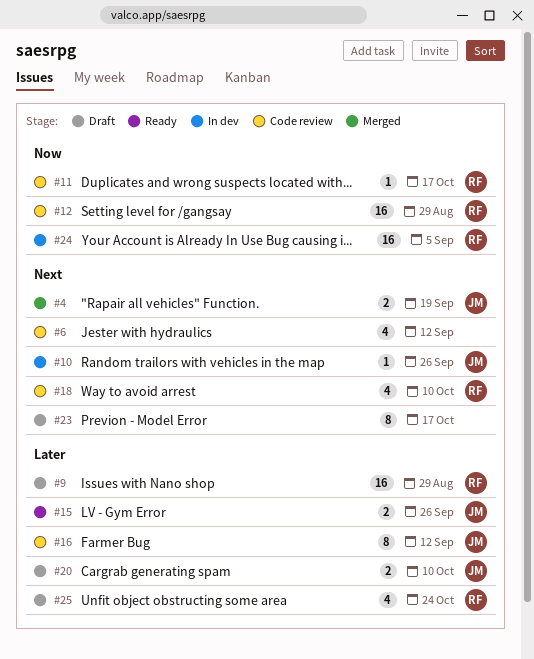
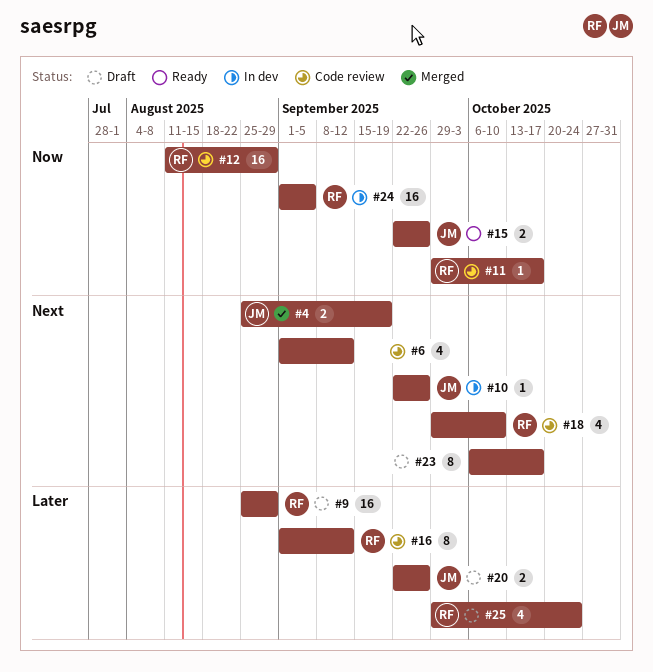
#15, priority: Later -> Now
#16, owner: JM -> RF
#20, due: Oct 10 -> Sep 26

